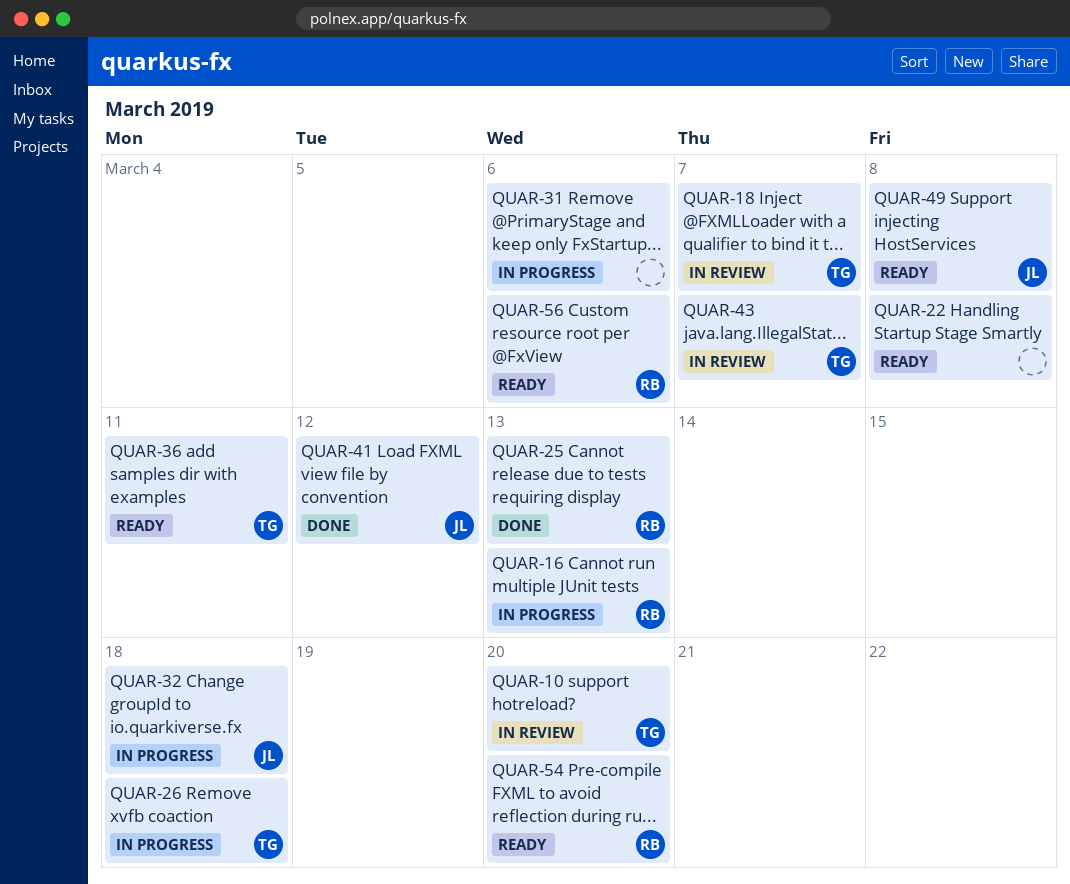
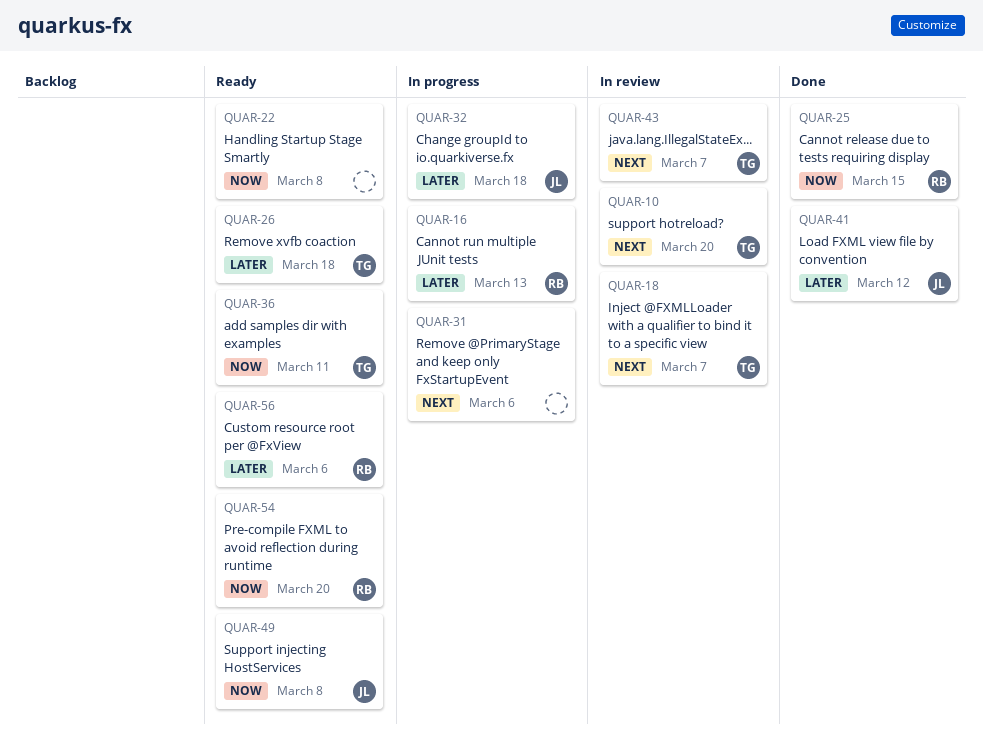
QUAR-25, due: Mar 13 -> Mar 15
QUAR-26, status: In progress -> Ready

